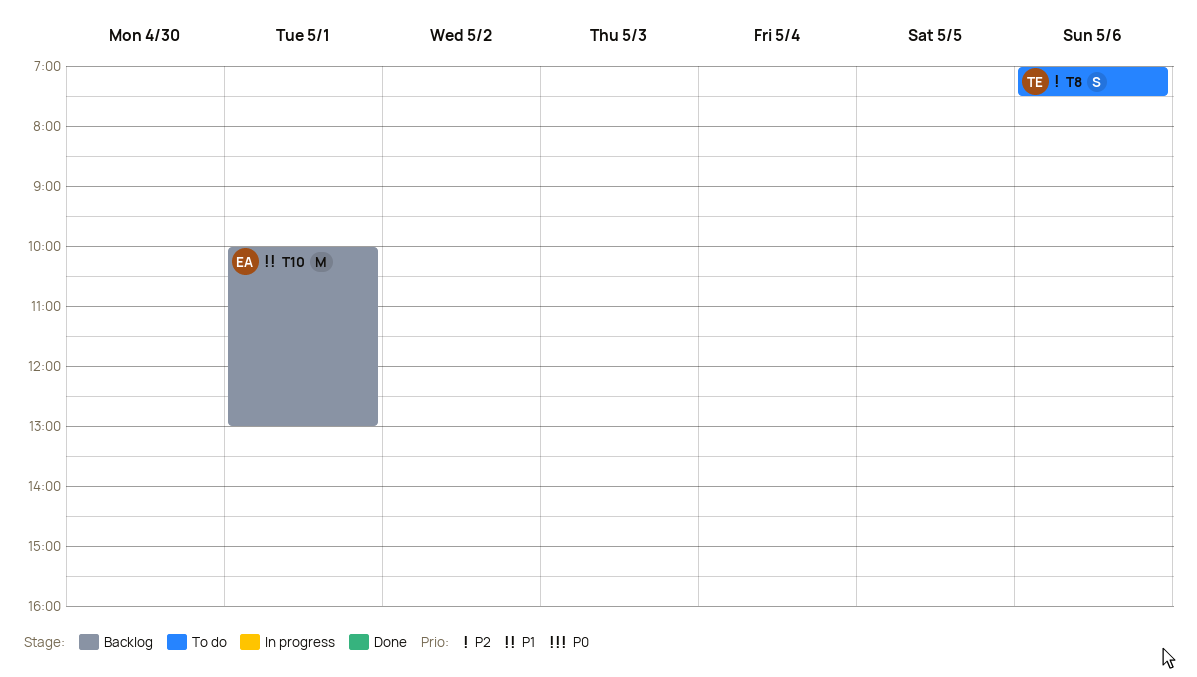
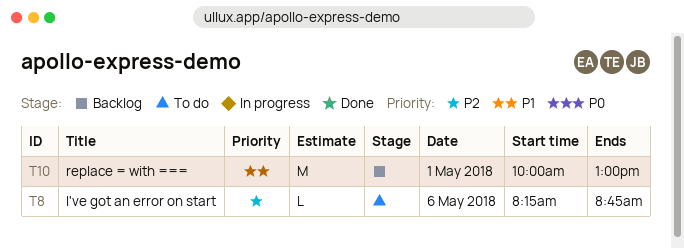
T8, estimate: S -> L
T8, begins: 07:00 -> 08:15
T8, ends: 07:30 -> 08:45

